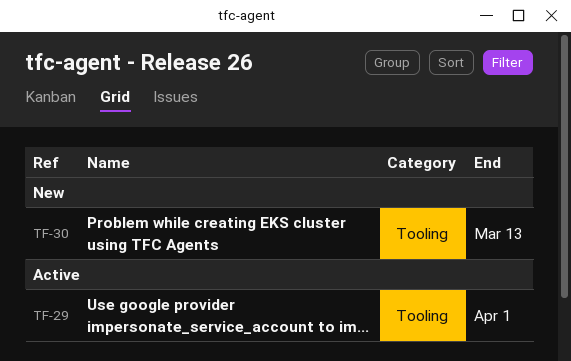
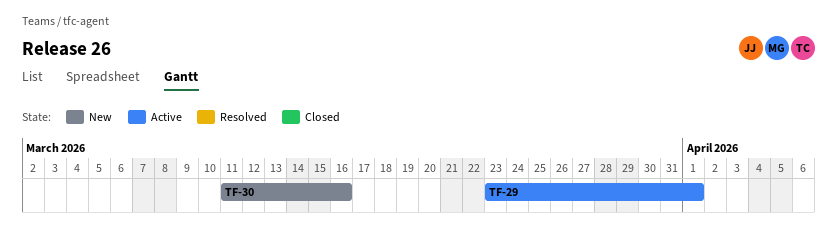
TF-30, due: Mar 13 -> Mar 16

